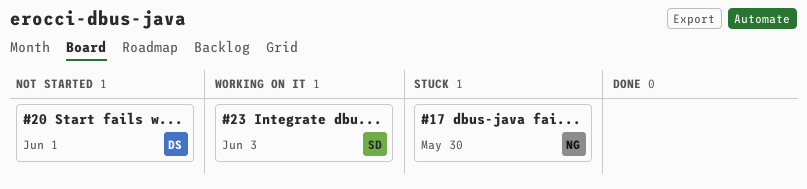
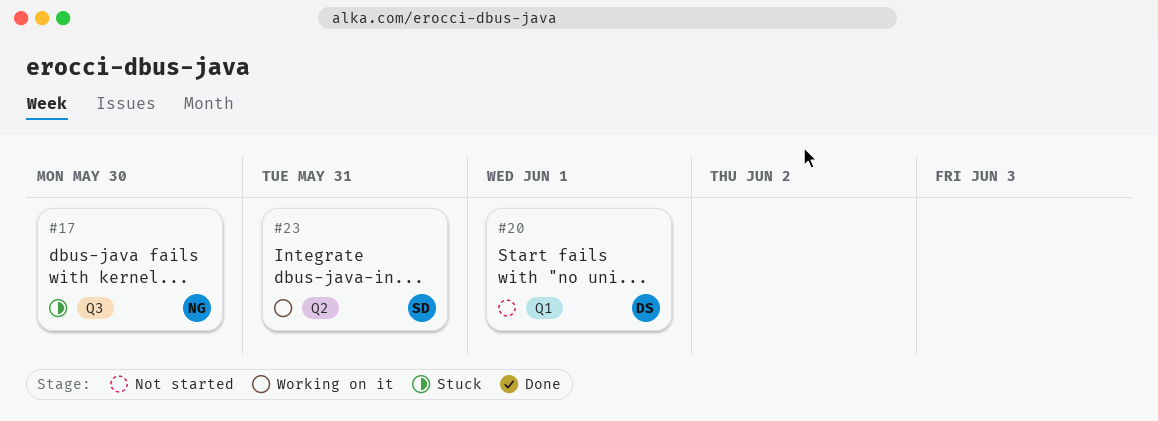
#23, due: Jun 3 -> May 31

